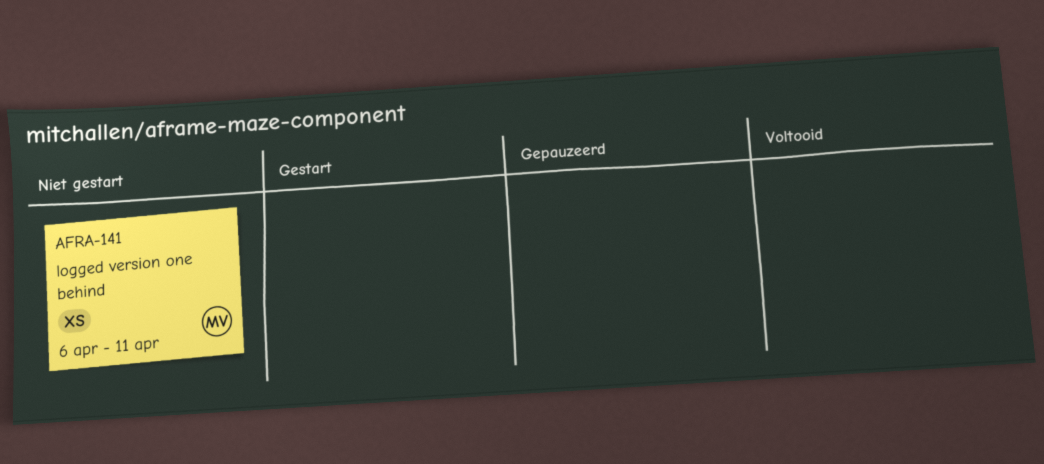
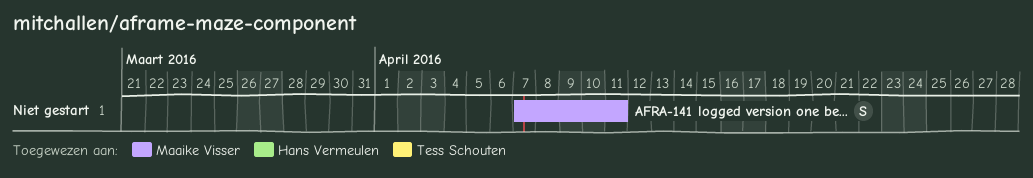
AFRA-141, estimate: XS -> S
AFRA-141, start: Apr 6 -> Apr 7

